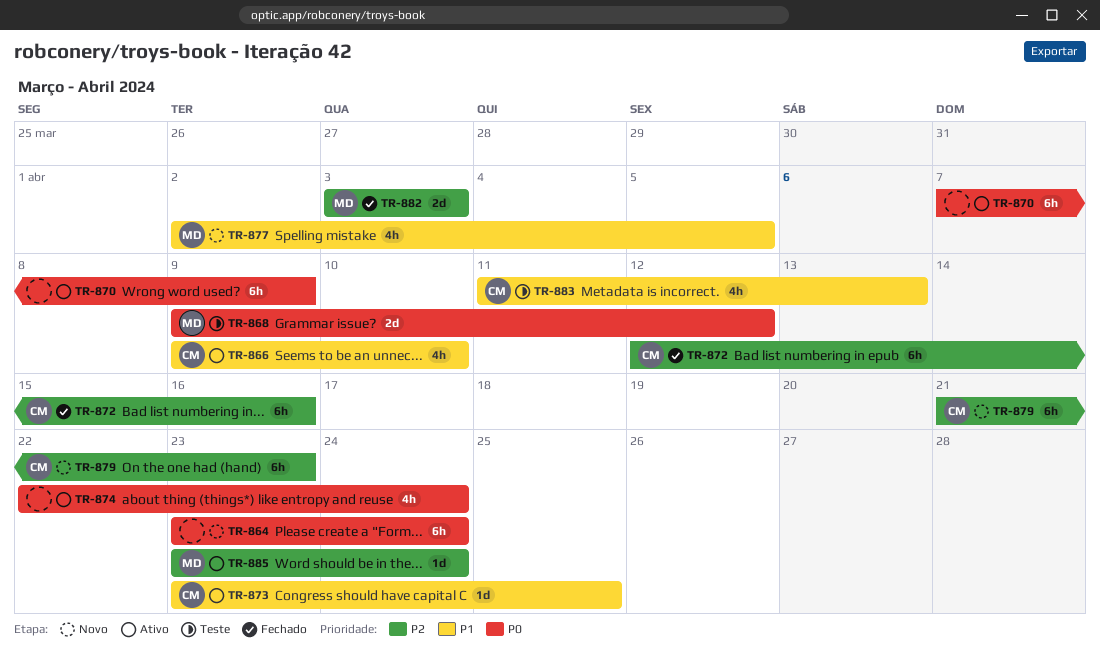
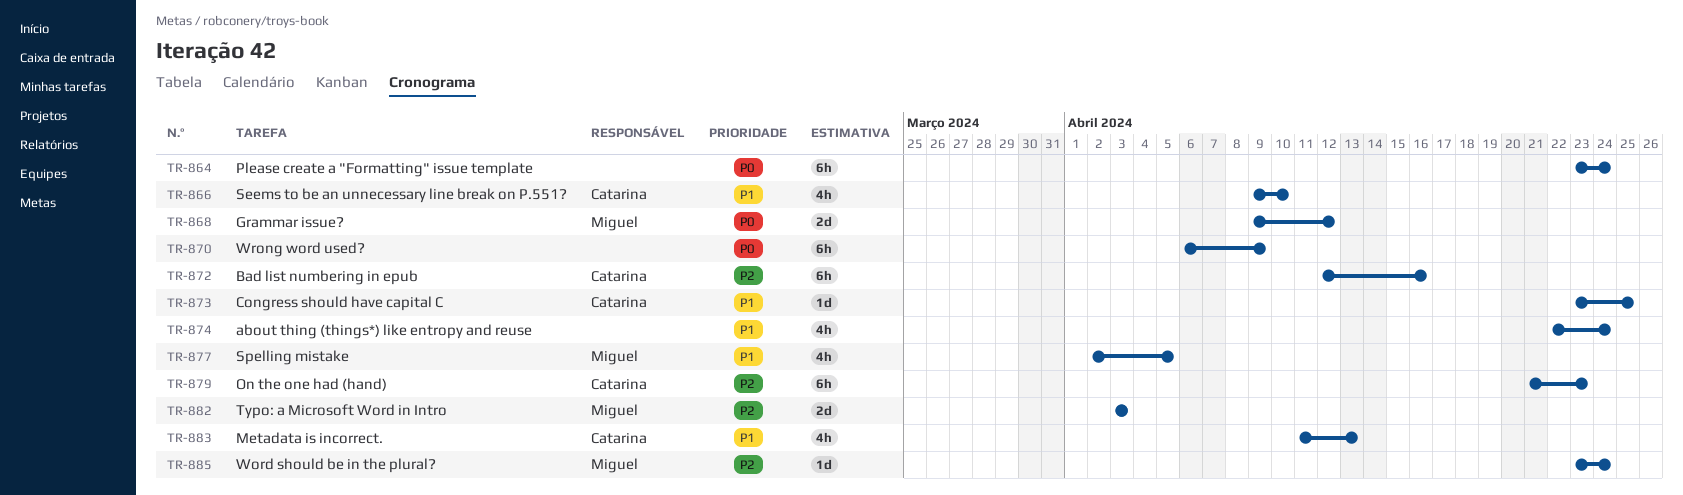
TR-870, start: Apr 7 -> Apr 6
TR-874, priority: P0 -> P1

